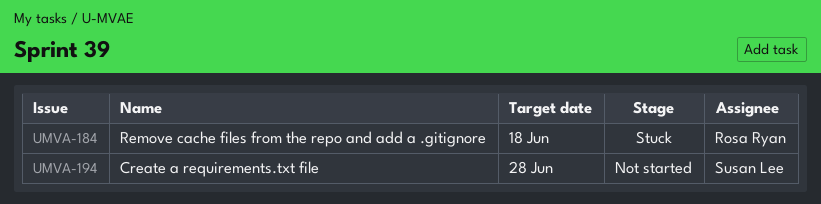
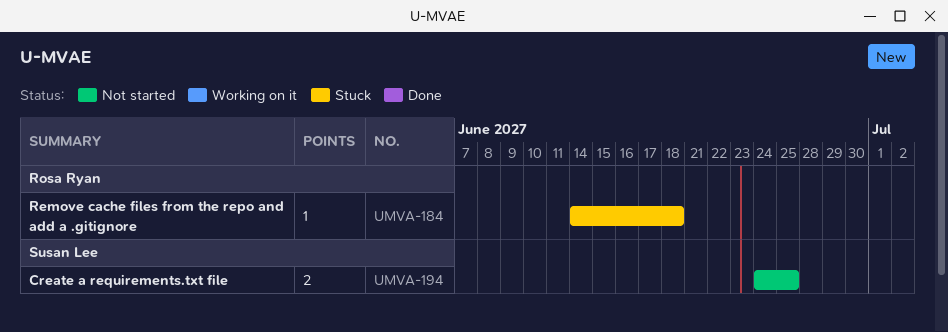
UMVA-194, due: Jun 28 -> Jun 25

